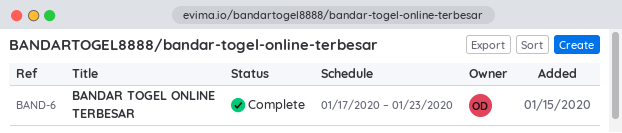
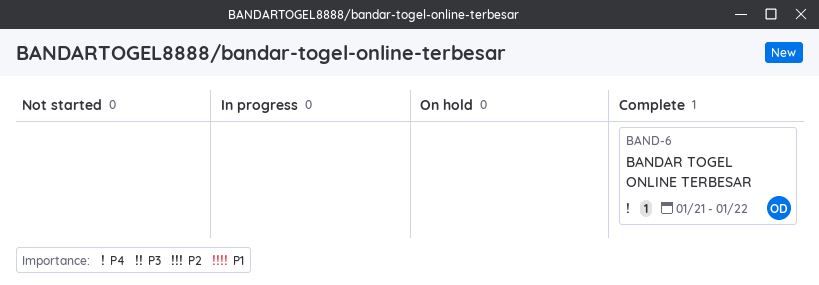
BAND-6, start: Jan 17 -> Jan 21
BAND-6, due: Jan 23 -> Jan 22

